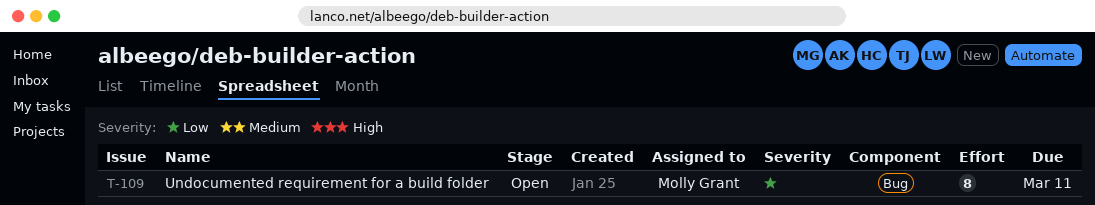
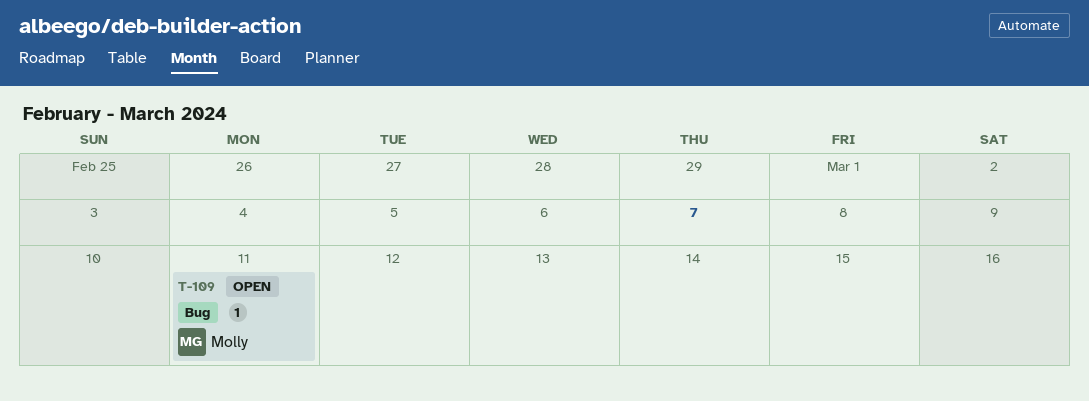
T-109, estimate: 8 -> 1

